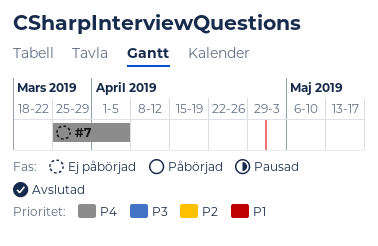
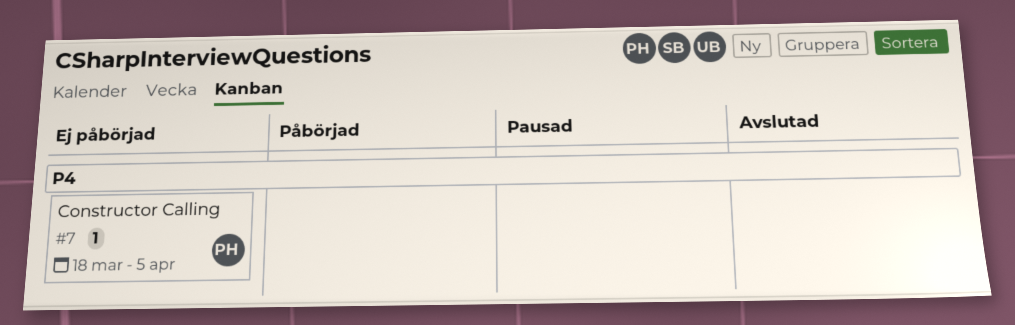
#7, start: Mar 25 -> Mar 18

